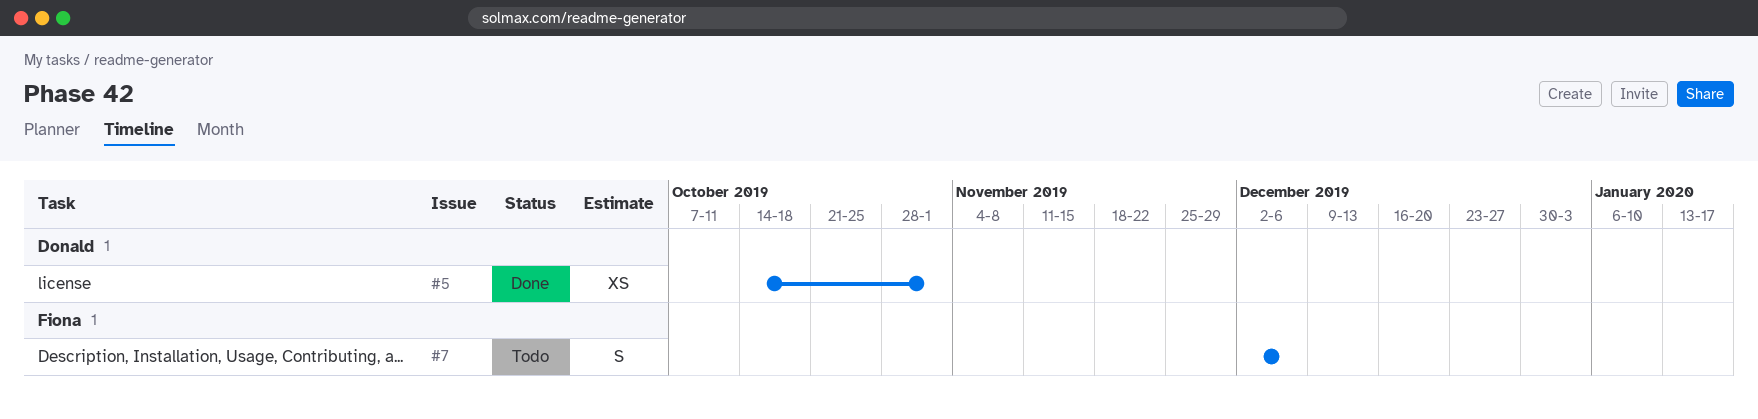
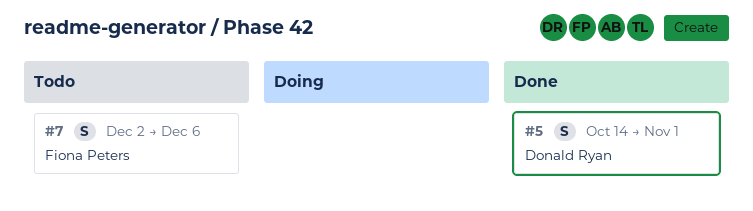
#5, estimate: XS -> S

